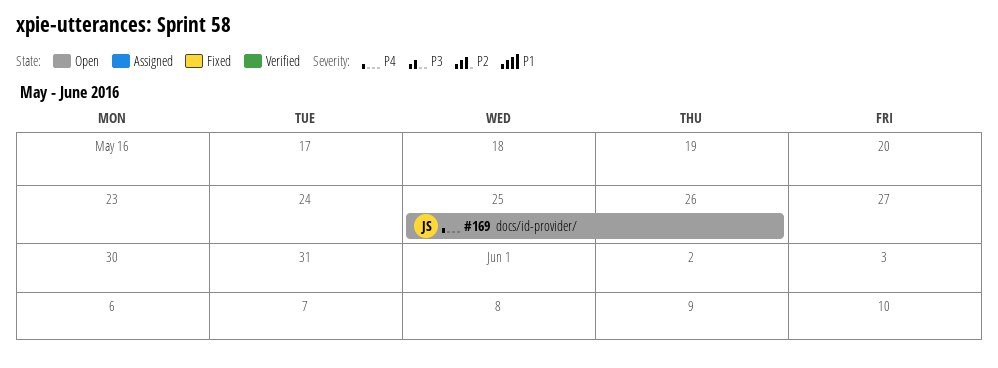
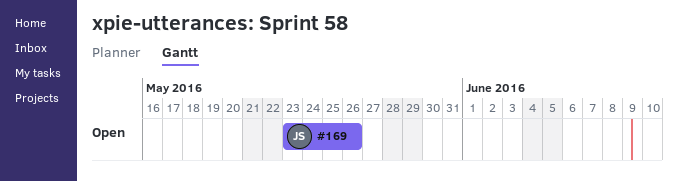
#169, start: May 25 -> May 23

